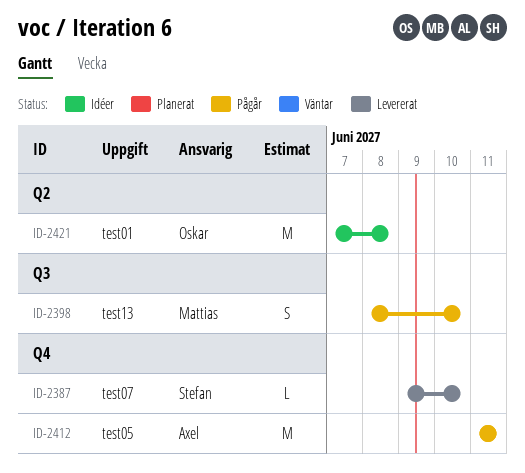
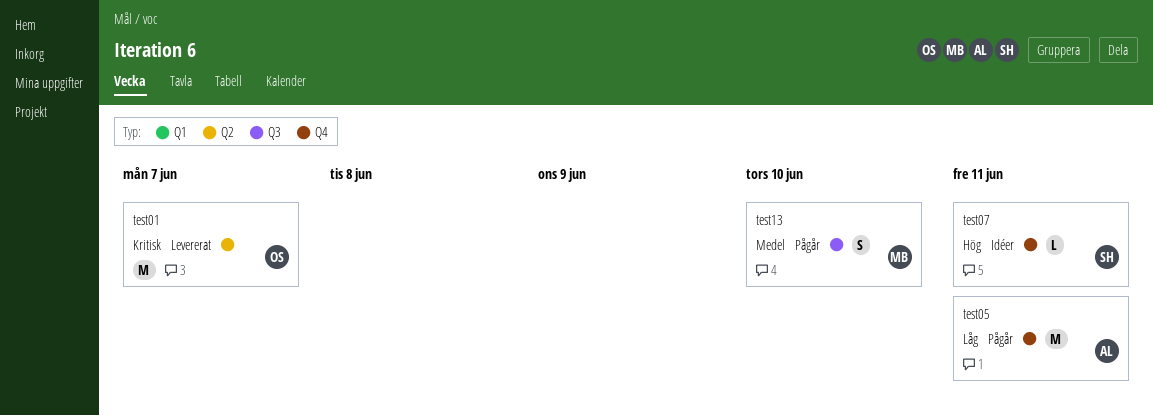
test01, status: Idéer -> Levererat
test01, due: Jun 8 -> Jun 7
test07, status: Levererat -> Idéer
test07, due: Jun 10 -> Jun 11

